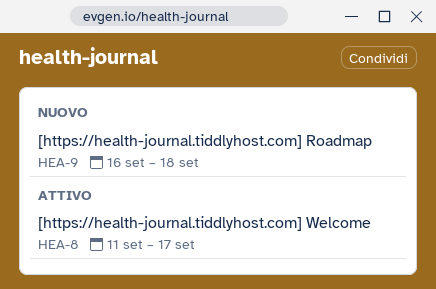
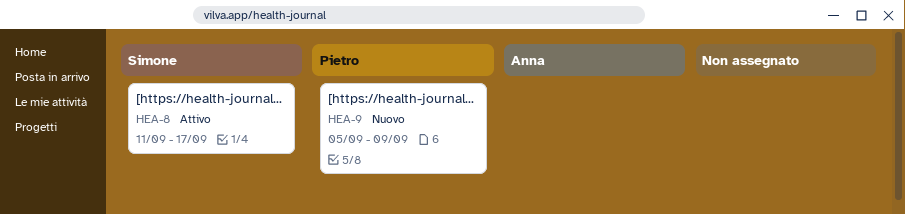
HEA-9, start: Sep 16 -> Sep 5
HEA-9, due: Sep 18 -> Sep 9

